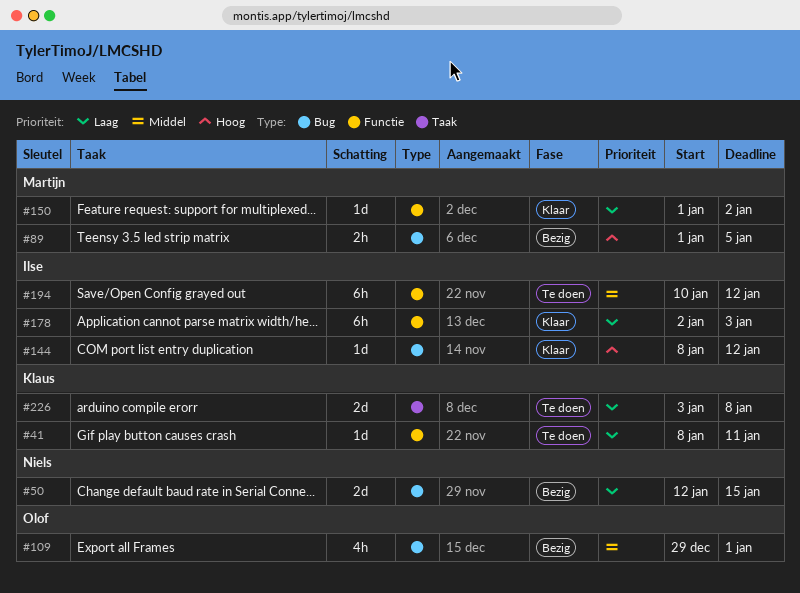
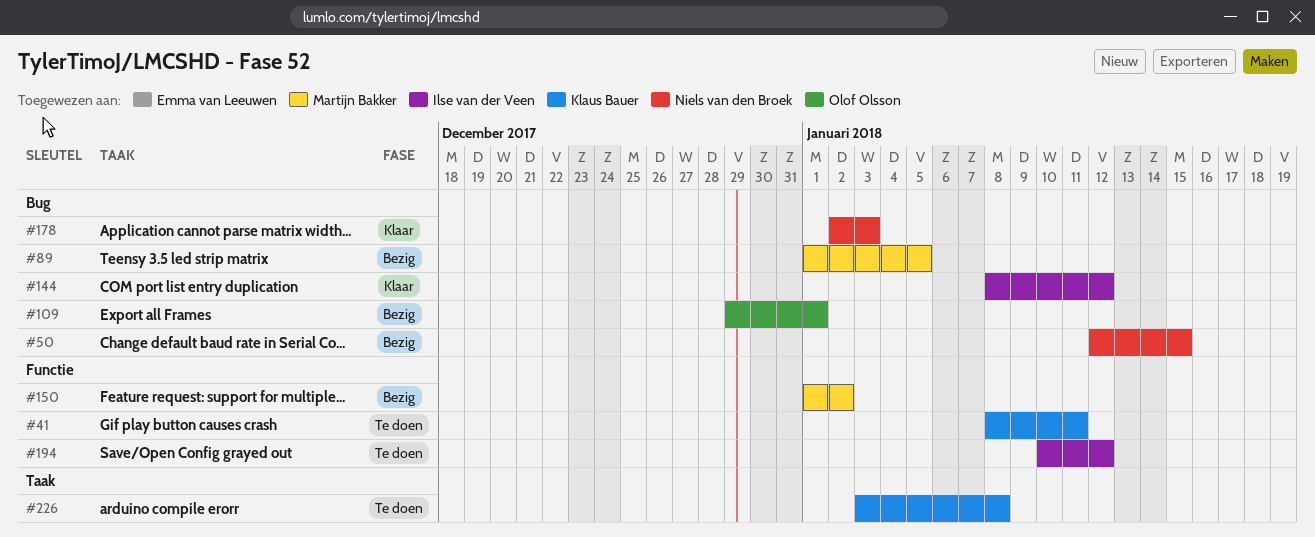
#150, status: Klaar -> Bezig
#178, owner: Ilse van der Veen -> Niels van den Broek
#178, label: Functie -> Bug

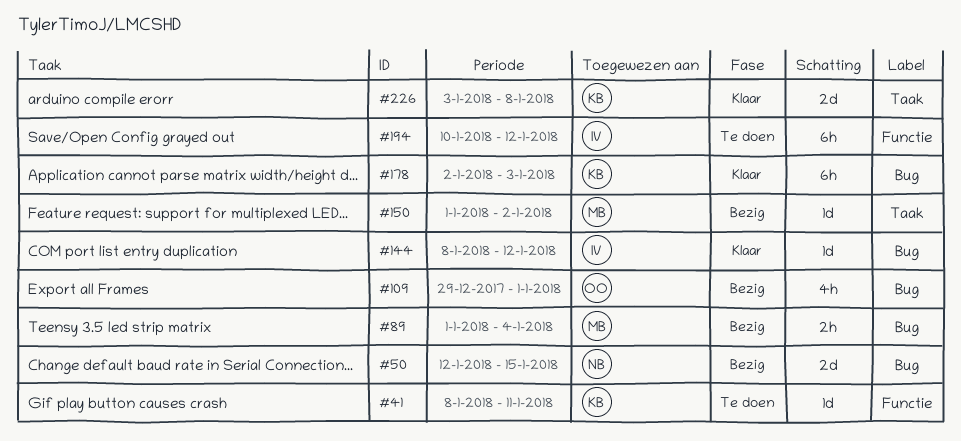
#89, due: Jan 5 -> Jan 4
#150, label: Functie -> Taak
#178, owner: Niels van den Broek -> Klaus Bauer
#226, status: Te doen -> Klaar

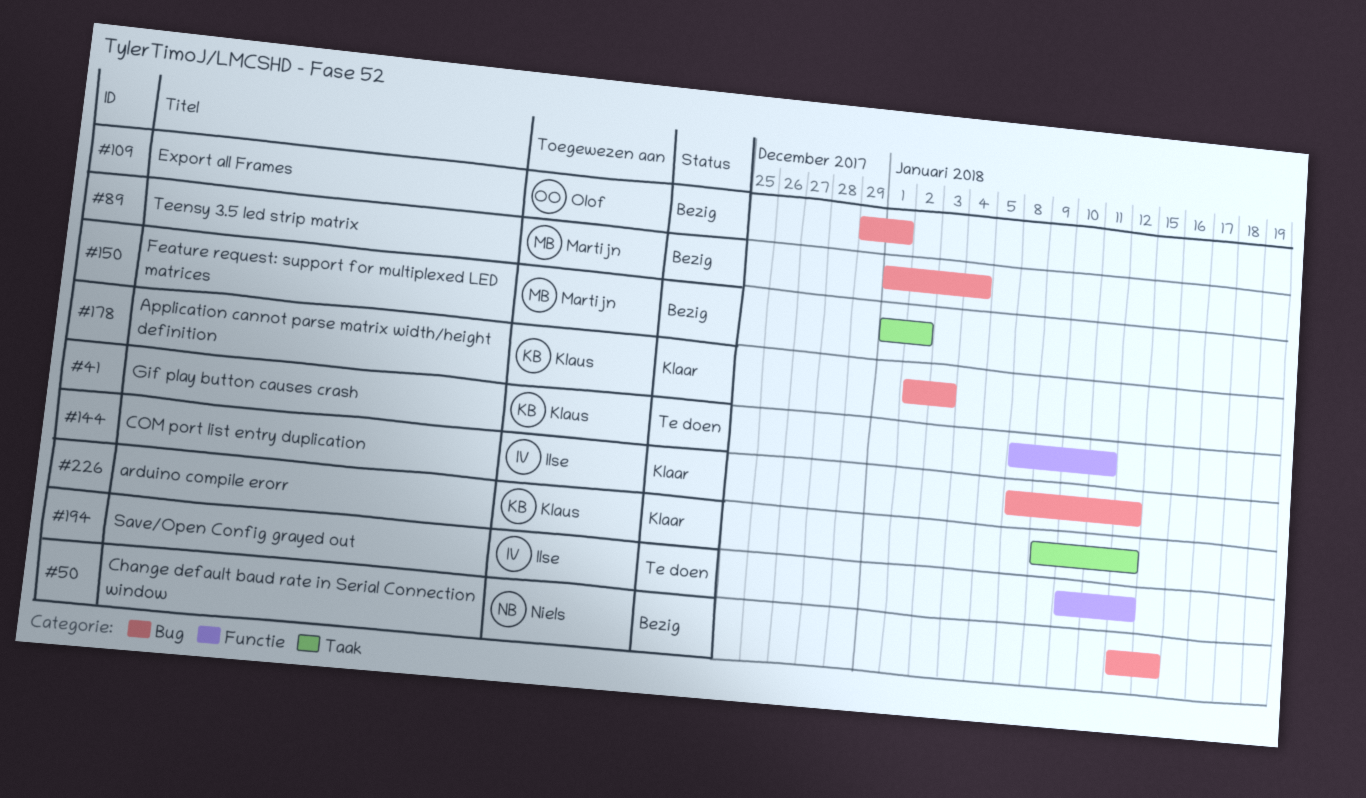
#226, start: Jan 3 -> Jan 9
#226, due: Jan 8 -> Jan 12

